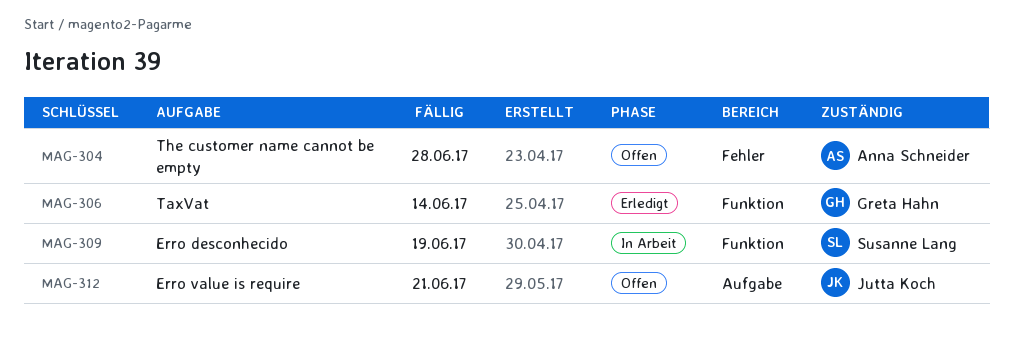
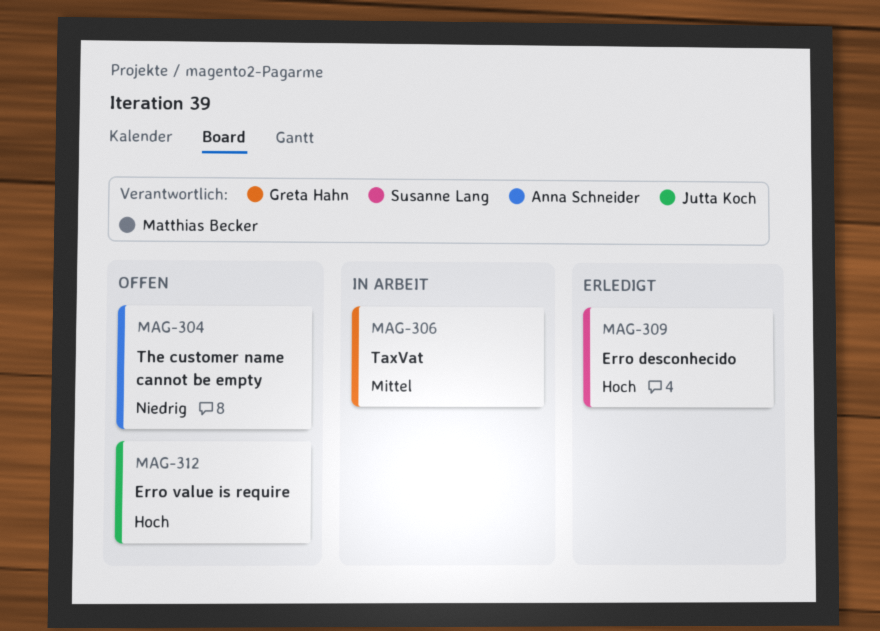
MAG-306, status: Erledigt -> In Arbeit
MAG-309, status: In Arbeit -> Erledigt

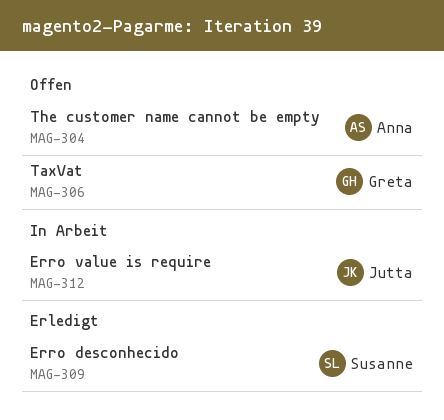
MAG-306, status: In Arbeit -> Offen
MAG-312, status: Offen -> In Arbeit

